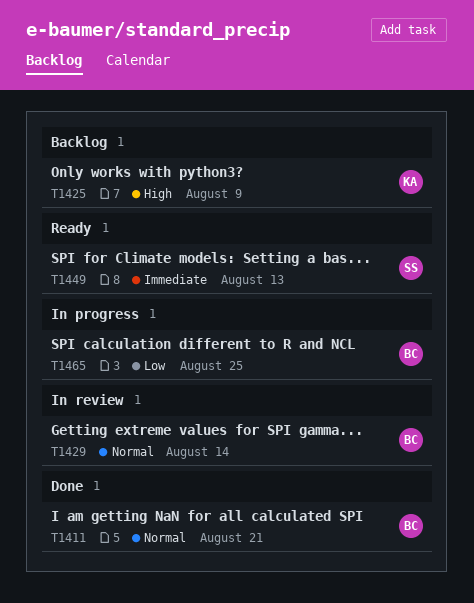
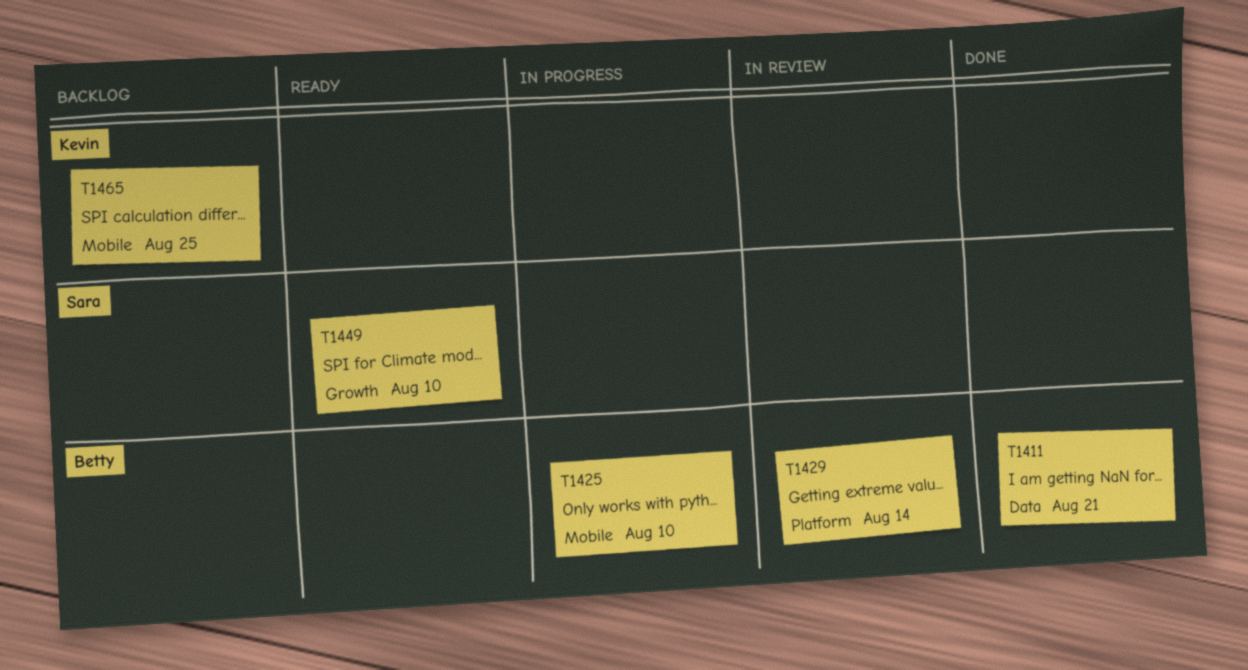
T1425, status: Backlog -> In progress
T1425, owner: Kevin -> Betty
T1425, due: Aug 9 -> Aug 10
T1449, due: Aug 13 -> Aug 10
T1465, status: In progress -> Backlog
T1465, owner: Betty -> Kevin

